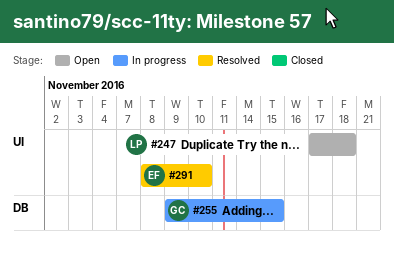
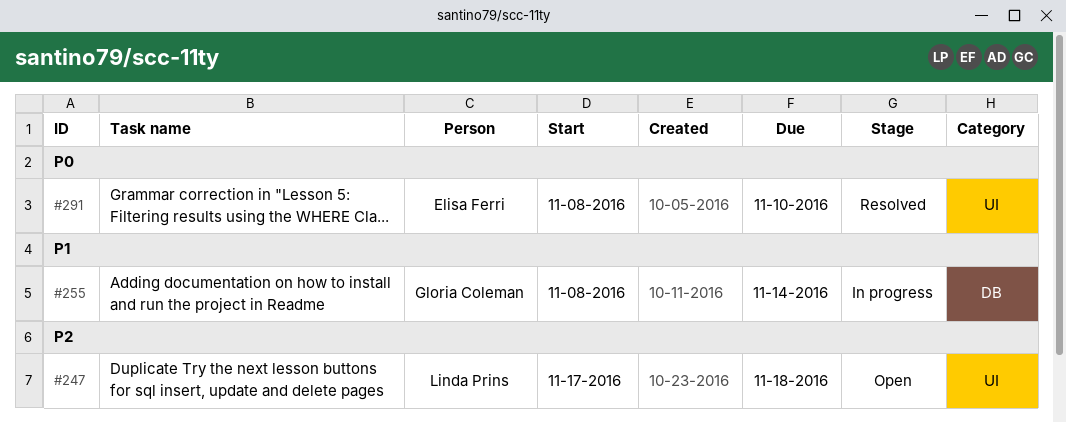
#255, start: Nov 9 -> Nov 8
#255, due: Nov 15 -> Nov 14

